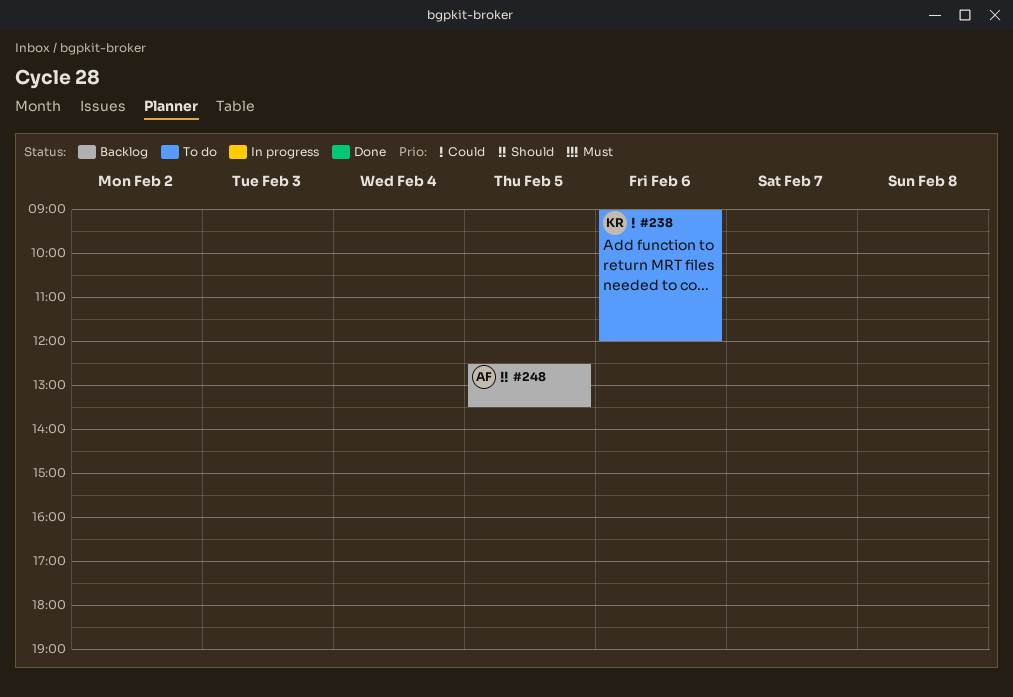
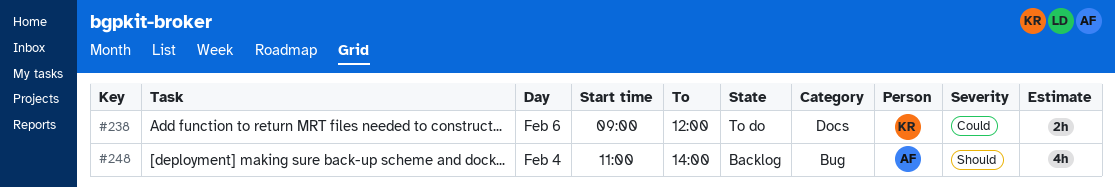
#248, day: Feb 5 -> Feb 4
#248, begins: 12:30 -> 11:00
#248, ends: 13:30 -> 14:00

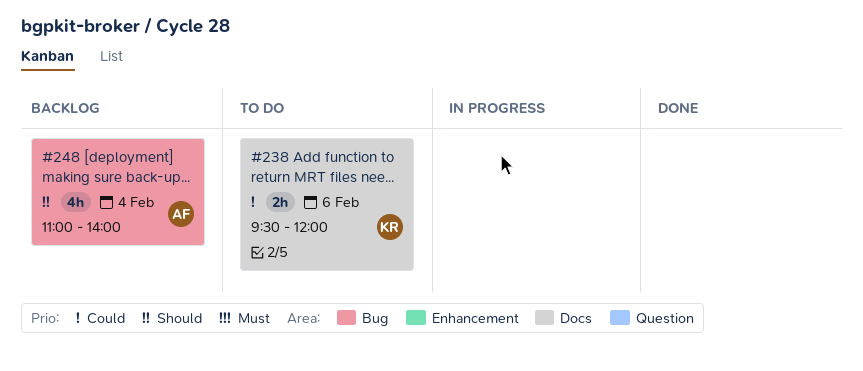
#238, begins: 09:00 -> 09:30

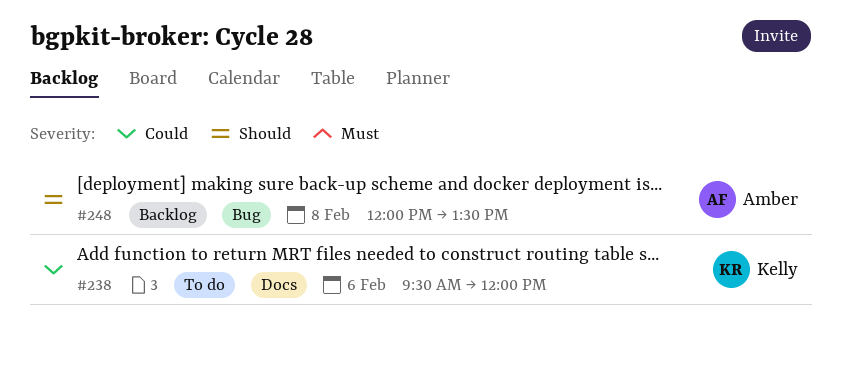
#248, day: Feb 4 -> Feb 8
#248, begins: 11:00 -> 12:00
#248, ends: 14:00 -> 13:30

